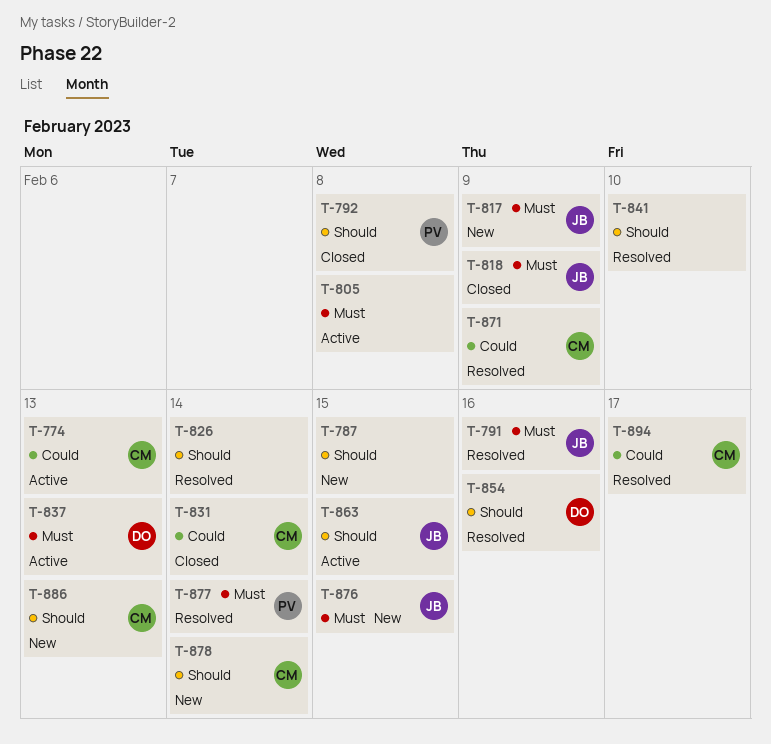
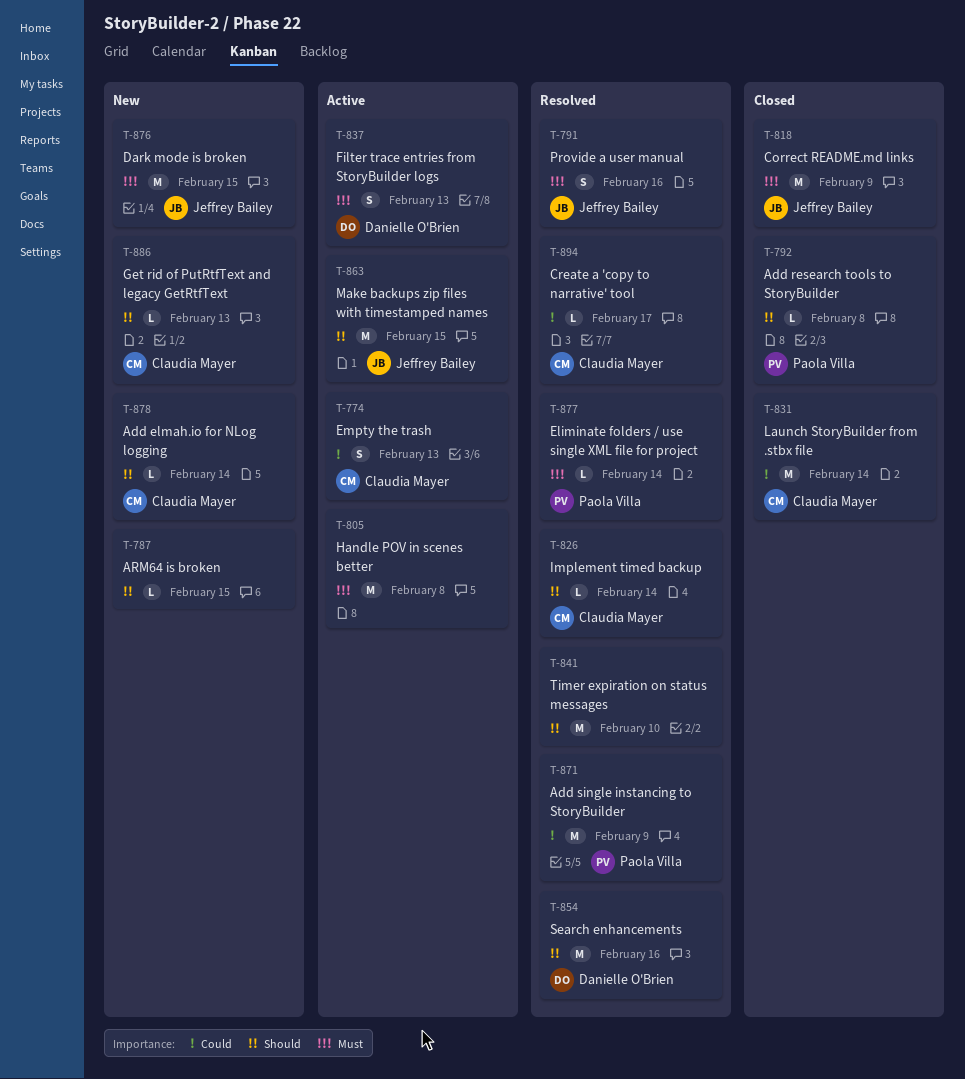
T-817: present -> none
T-826, owner: none -> Claudia Mayer
T-871, owner: Claudia Mayer -> Paola Villa

